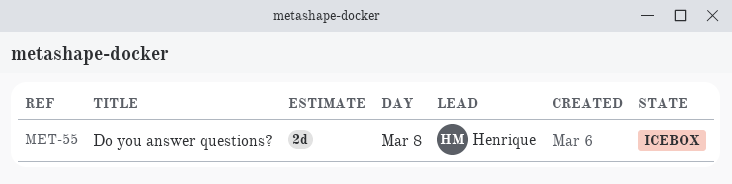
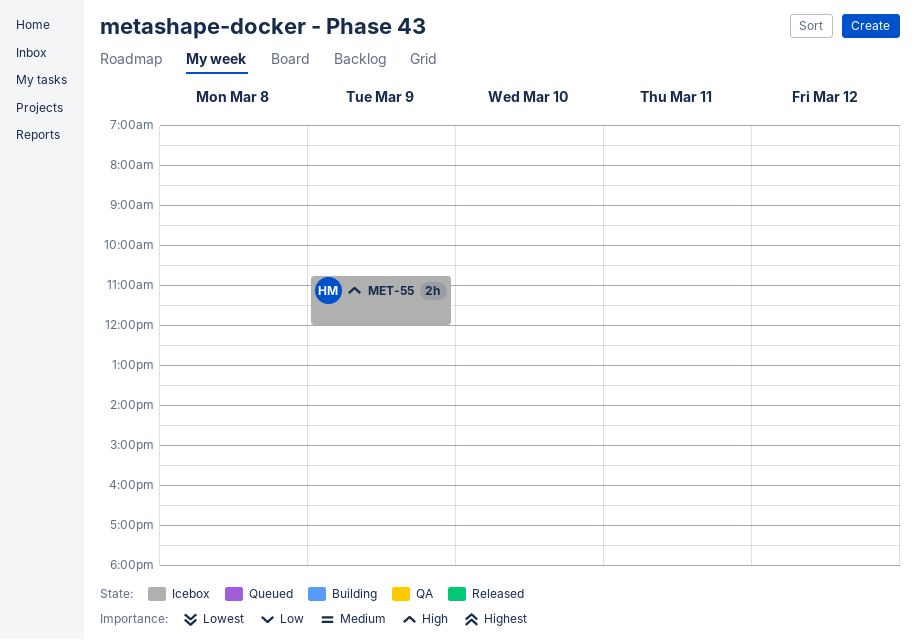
MET-55, estimate: 2d -> 2h
MET-55, day: Mar 8 -> Mar 9

